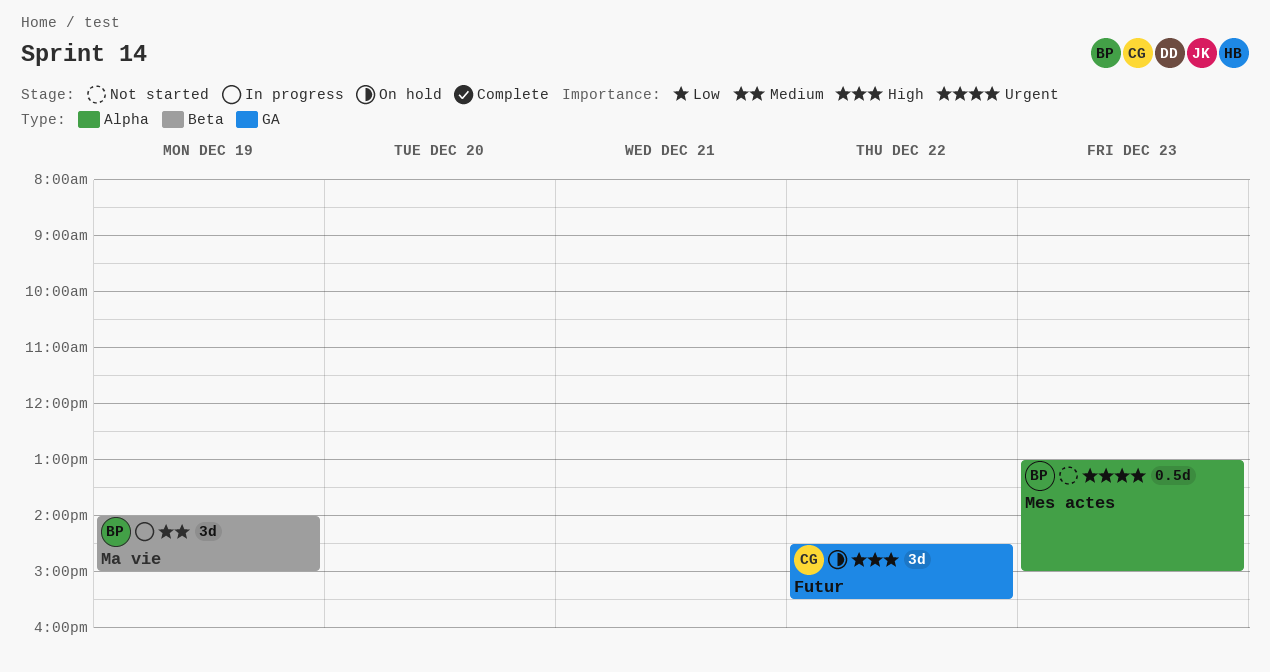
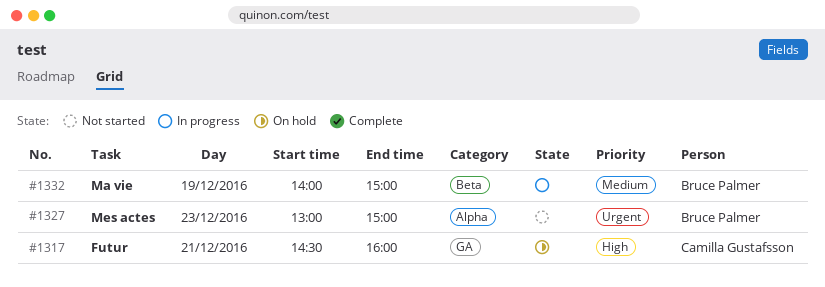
Futur, day: Dec 22 -> Dec 21
Futur, ends: 15:30 -> 16:00

